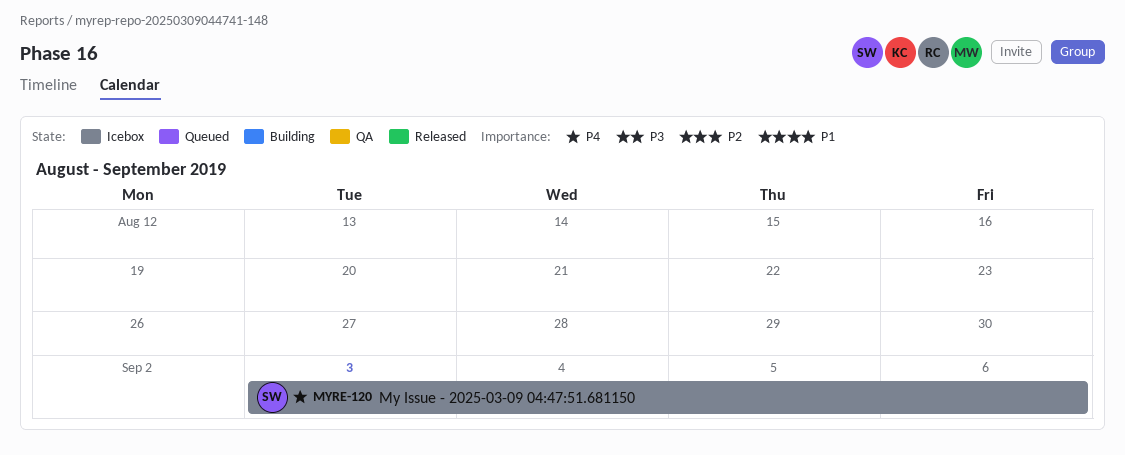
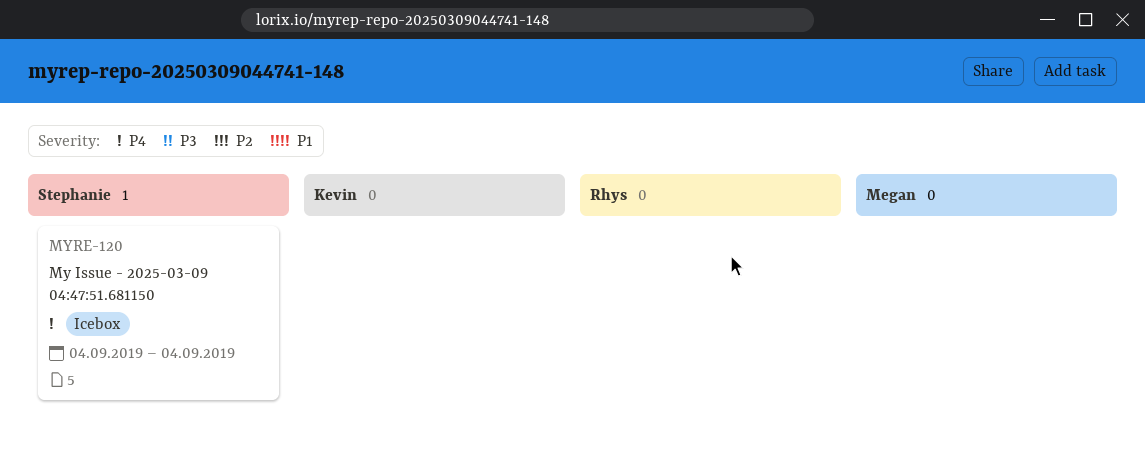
MYRE-120, start: Sep 3 -> Sep 4
MYRE-120, due: Sep 6 -> Sep 4

